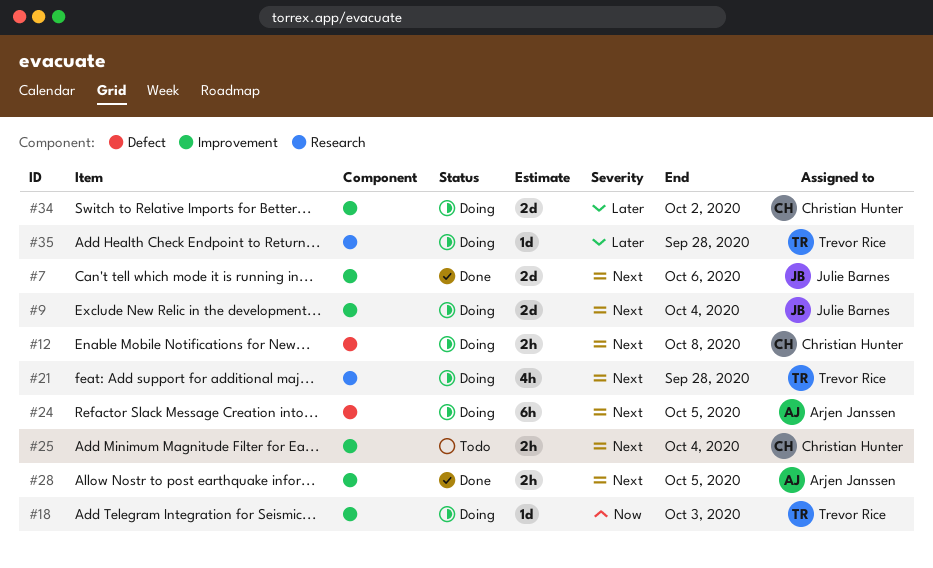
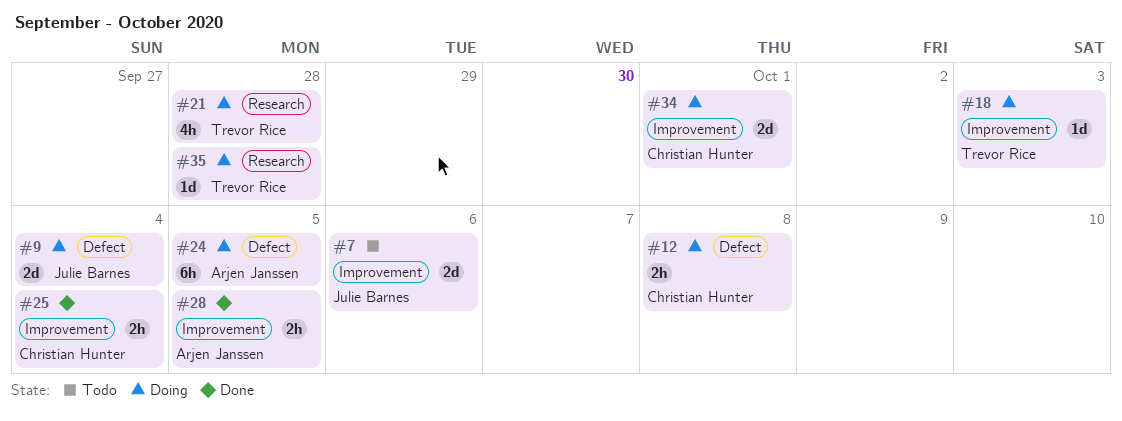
#7, status: Done -> Todo
#9, label: Improvement -> Defect
#25, status: Todo -> Done
#34, due: Oct 2 -> Oct 1

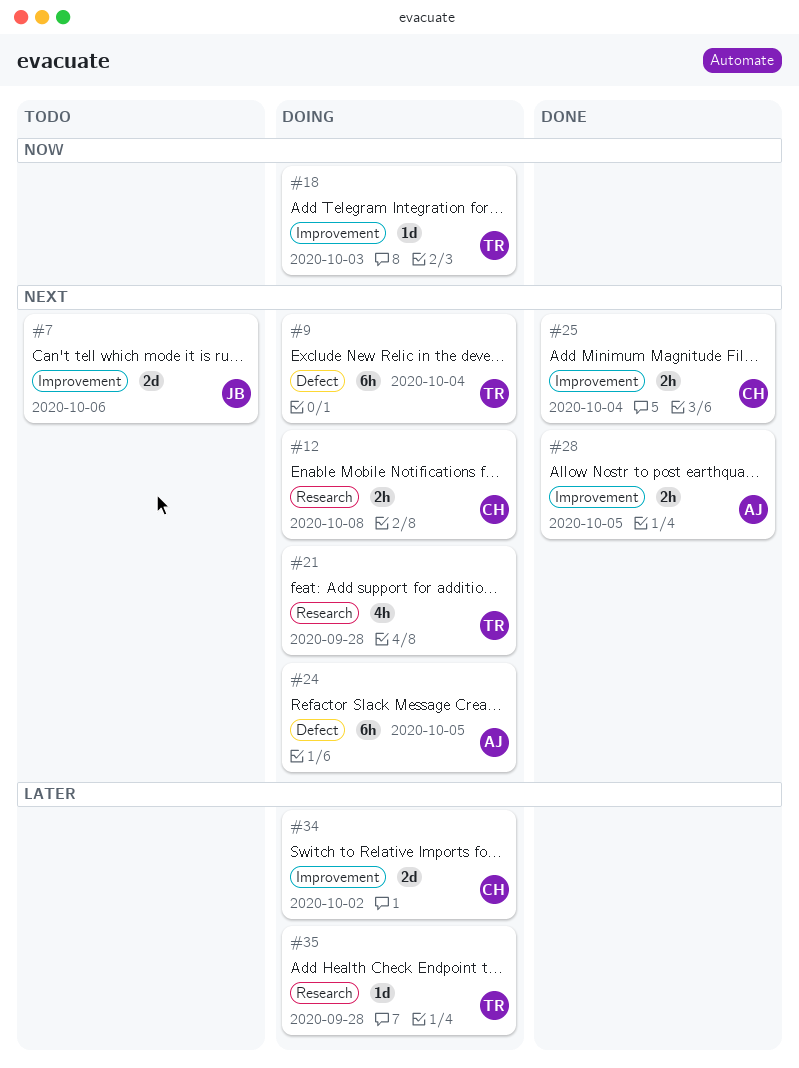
#9, owner: Julie Barnes -> Trevor Rice
#9, estimate: 2d -> 6h
#12, label: Defect -> Research
#34, due: Oct 1 -> Oct 2

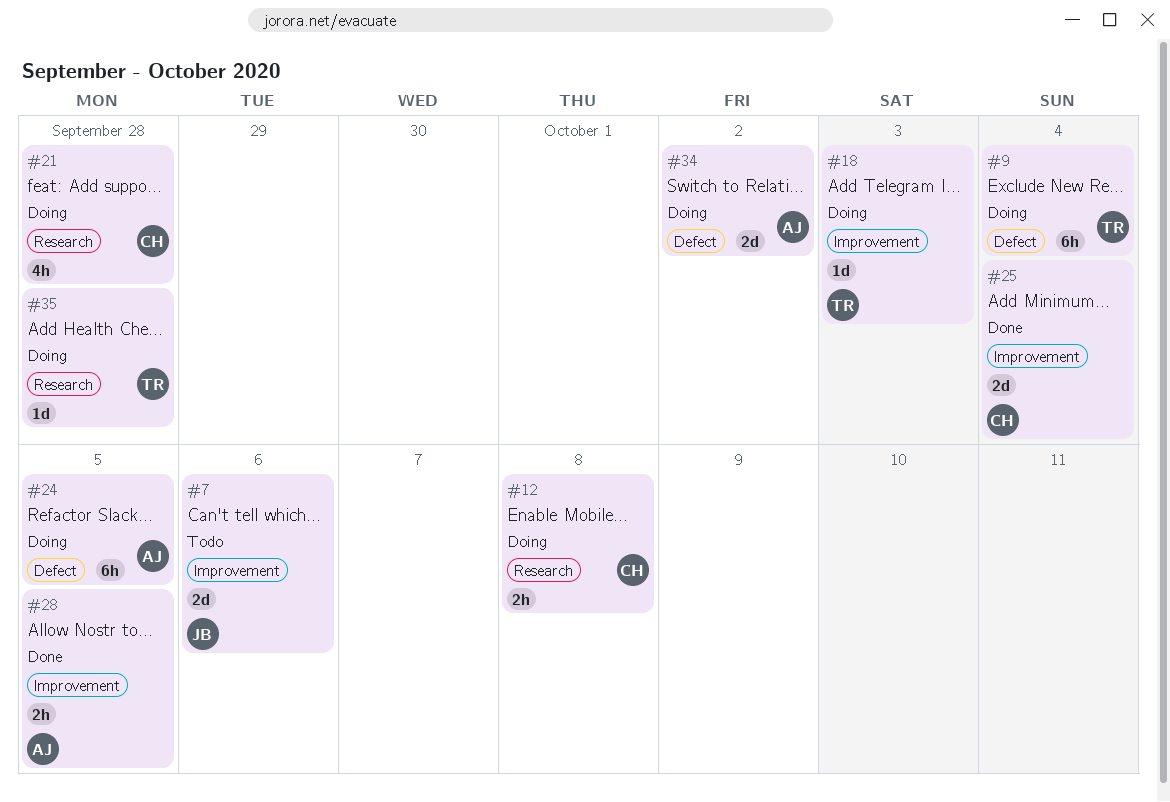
#21, owner: TR -> CH
#25, estimate: 2h -> 2d
#34, owner: CH -> AJ
#34, label: Improvement -> Defect

